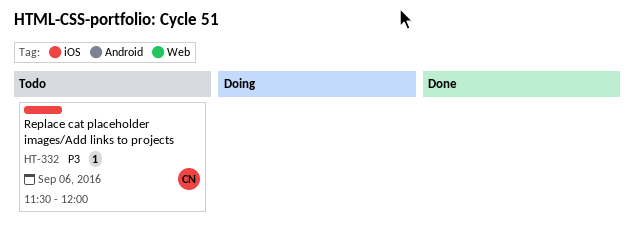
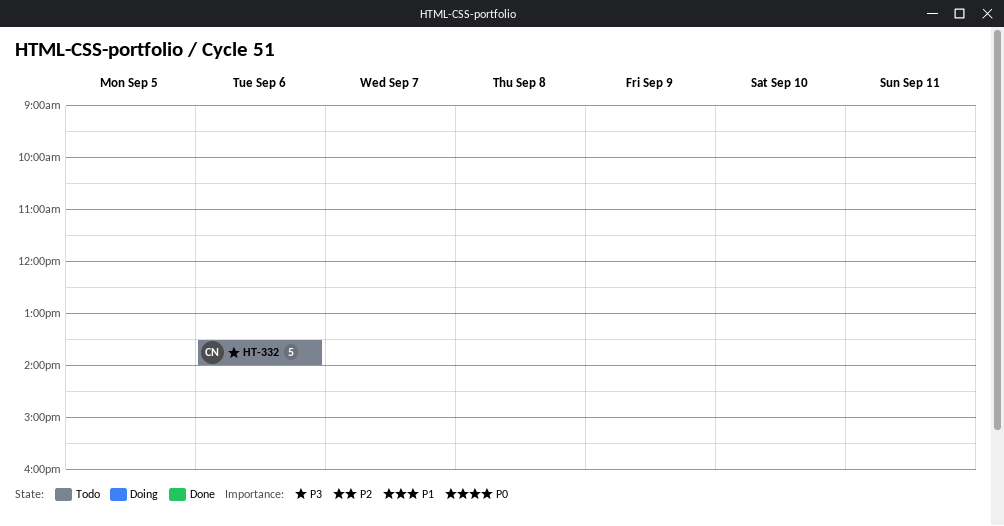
HT-332, estimate: 1 -> 5
HT-332, begins: 11:30 -> 13:30
HT-332, ends: 12:00 -> 14:00

